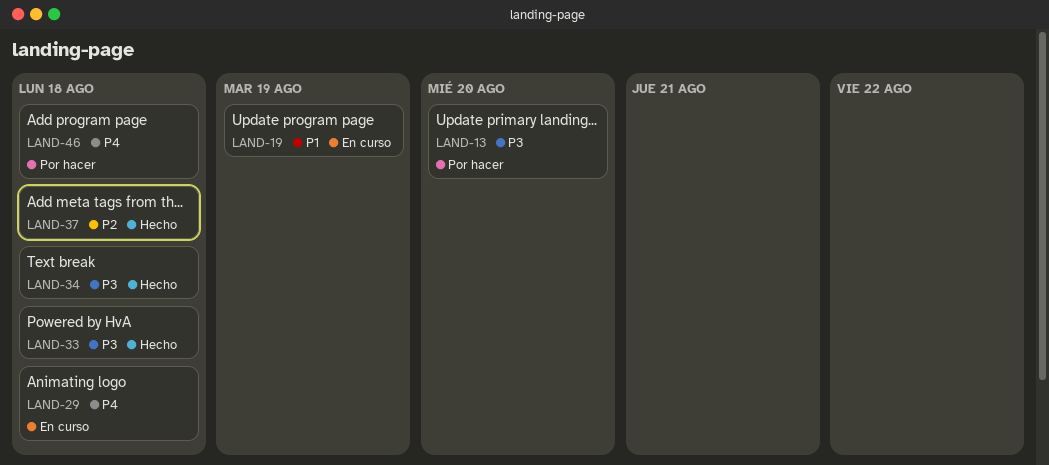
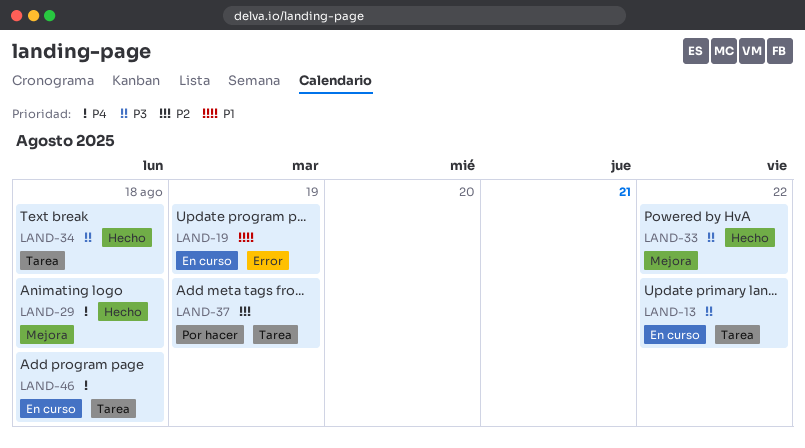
LAND-13, status: Por hacer -> En curso
LAND-13, due: Aug 20 -> Aug 22
LAND-29, status: En curso -> Hecho
LAND-33, due: Aug 18 -> Aug 22
LAND-37, status: Hecho -> Por hacer
LAND-37, due: Aug 18 -> Aug 19
LAND-46, status: Por hacer -> En curso

